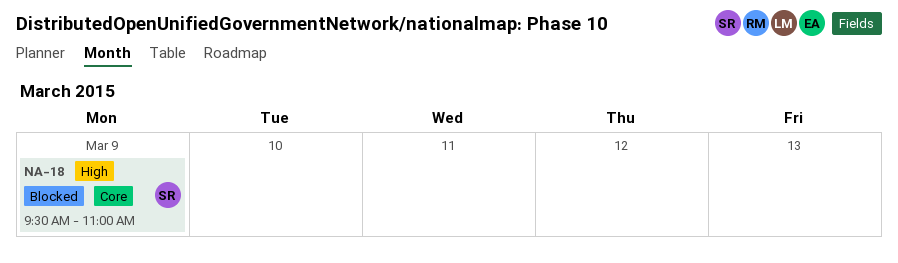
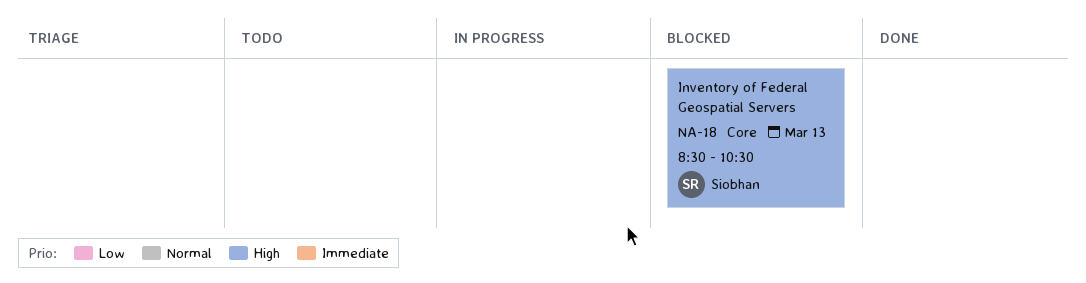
NA-18, day: Mar 9 -> Mar 13
NA-18, begins: 09:30 -> 08:30
NA-18, ends: 11:00 -> 10:30

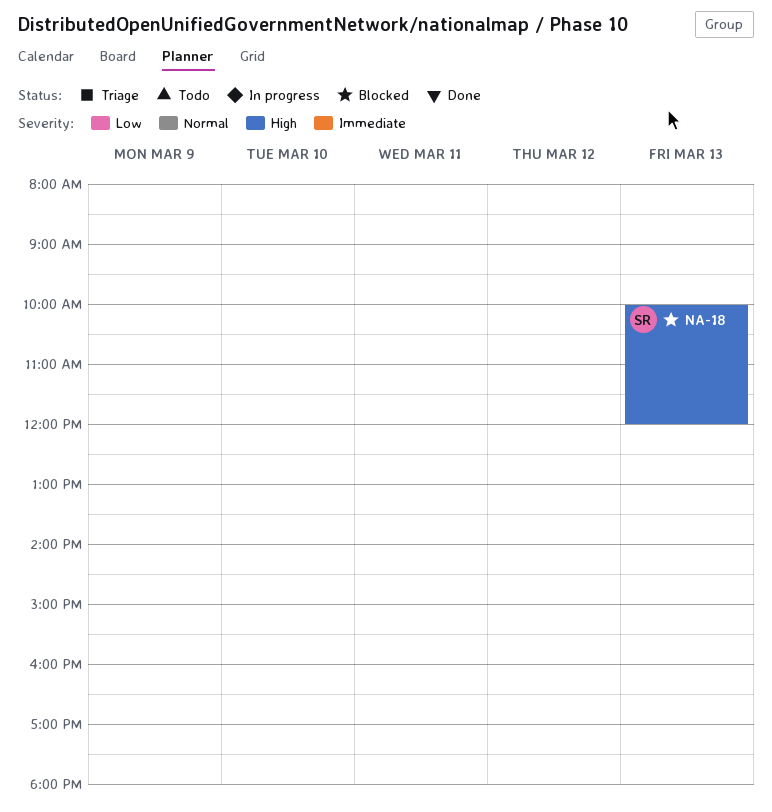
NA-18, begins: 08:30 -> 10:00
NA-18, ends: 10:30 -> 12:00

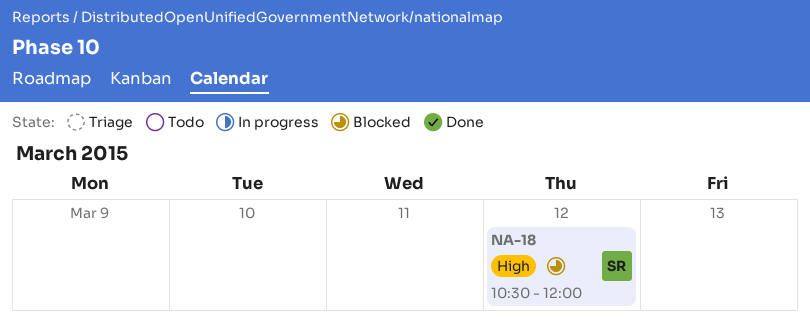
NA-18, day: Mar 13 -> Mar 12
NA-18, begins: 10:00 -> 10:30

